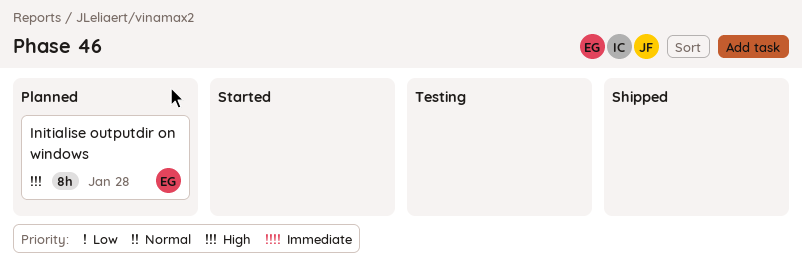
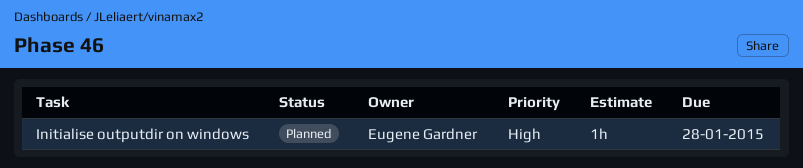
Initialise outputdir on windows, estimate: 8h -> 1h

